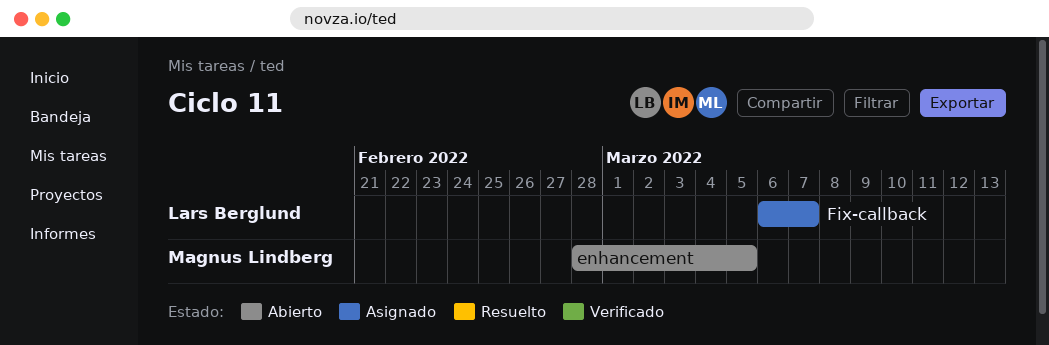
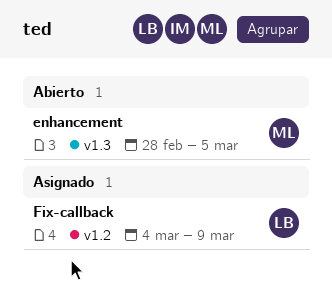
Fix-callback, start: Mar 6 -> Mar 4
Fix-callback, due: Mar 7 -> Mar 9

